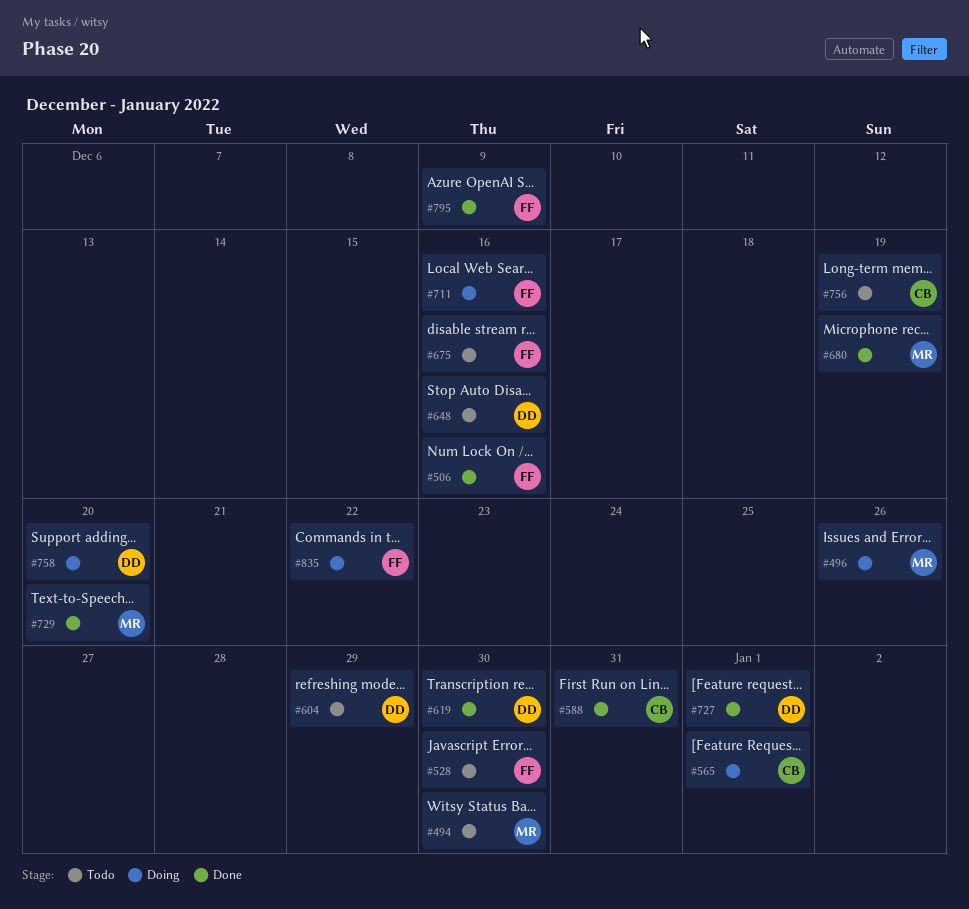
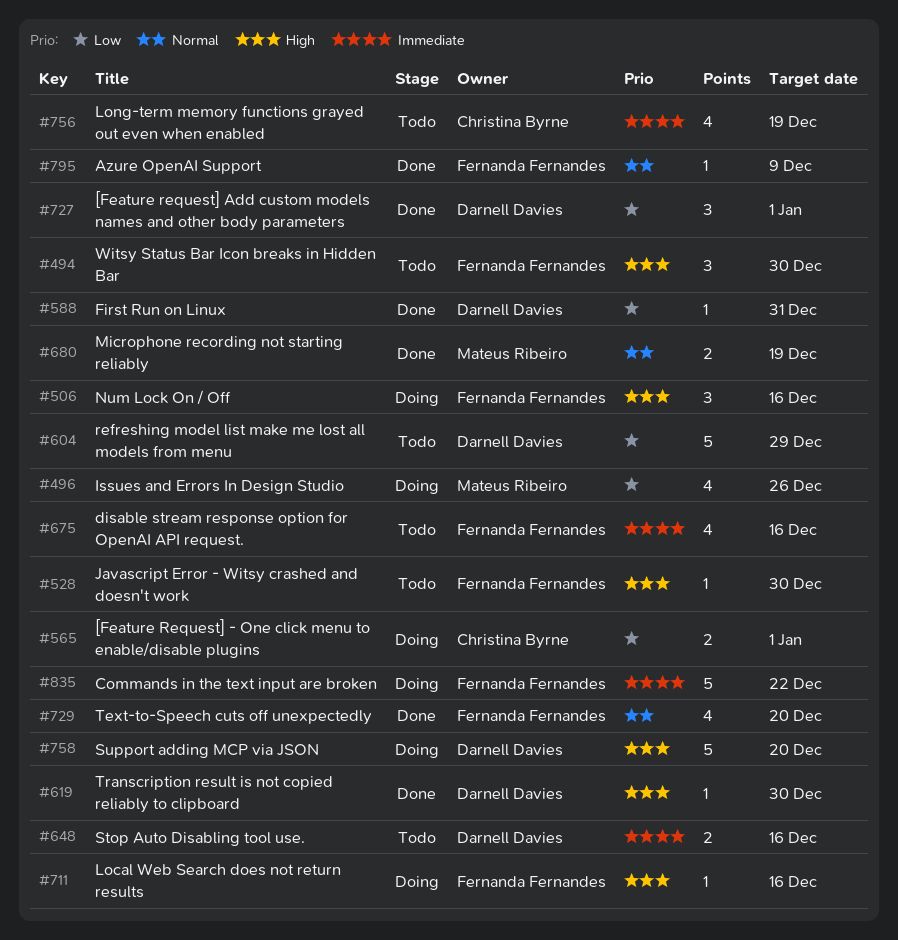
#494, owner: Mateus Ribeiro -> Fernanda Fernandes
#506, status: Done -> Doing
#588, owner: Christina Byrne -> Darnell Davies
#729, owner: Mateus Ribeiro -> Fernanda Fernandes

